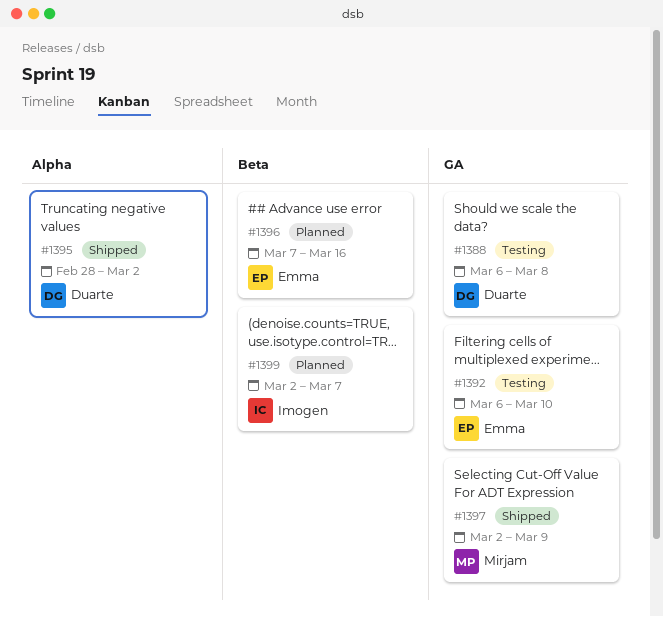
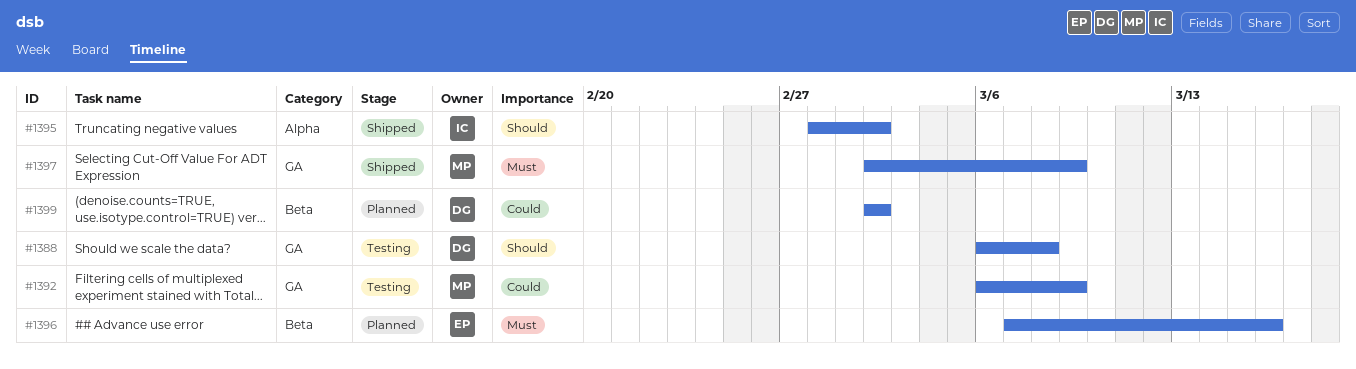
#1392, owner: Emma -> Mirjam
#1392, due: Mar 10 -> Mar 9
#1395, owner: Duarte -> Imogen
#1399, owner: Imogen -> Duarte
#1399, due: Mar 7 -> Mar 2

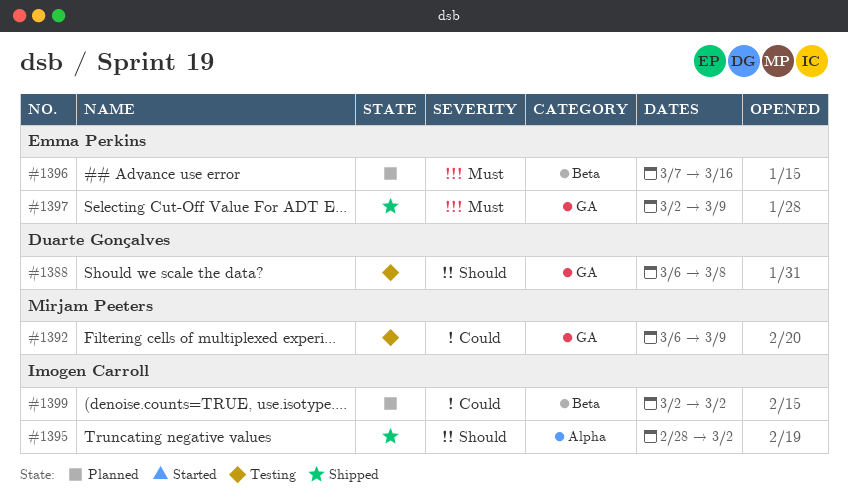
#1397, owner: Mirjam Peeters -> Emma Perkins
#1399, owner: Duarte Gonçalves -> Imogen Carroll

